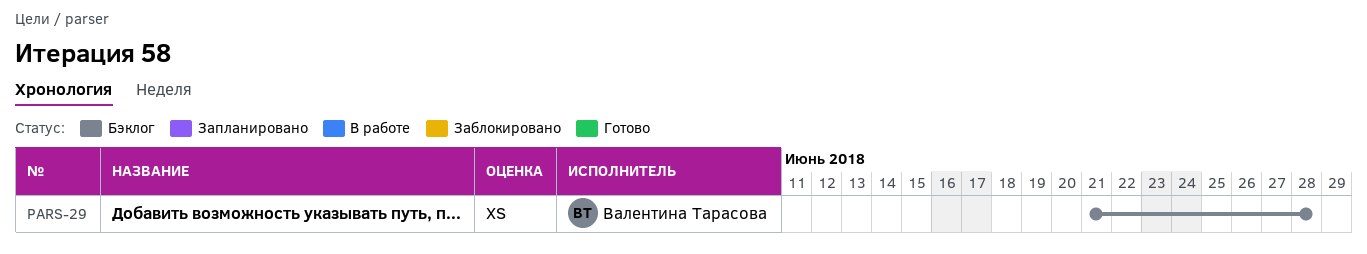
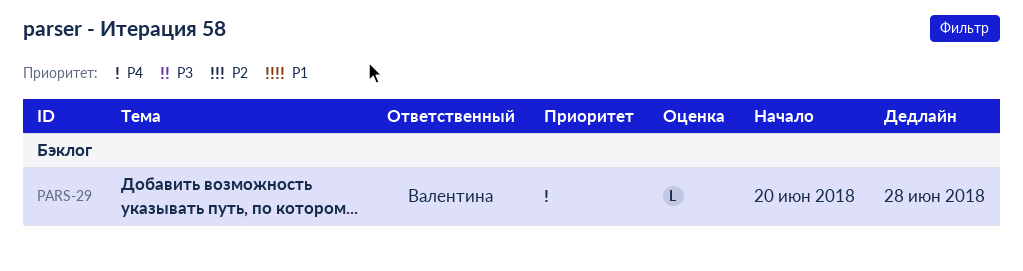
PARS-29, estimate: XS -> L
PARS-29, start: Jun 21 -> Jun 20

